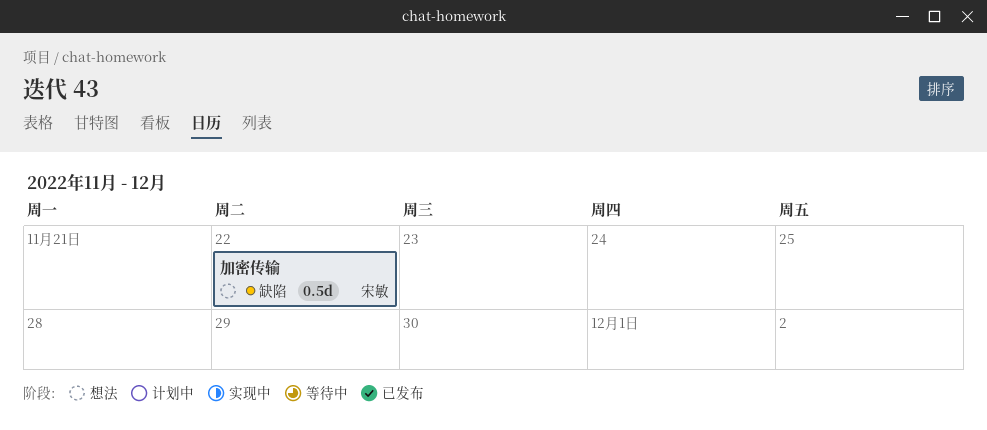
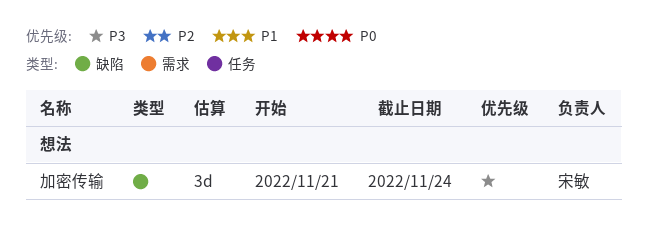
加密传输, estimate: 0.5d -> 3d
加密传输, due: Nov 22 -> Nov 24

